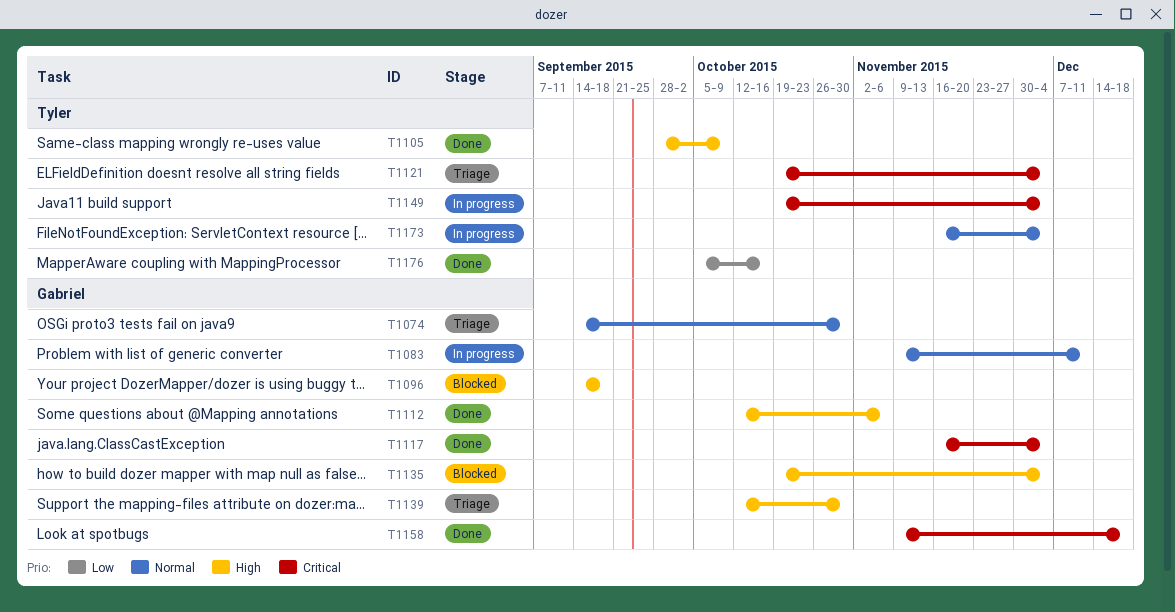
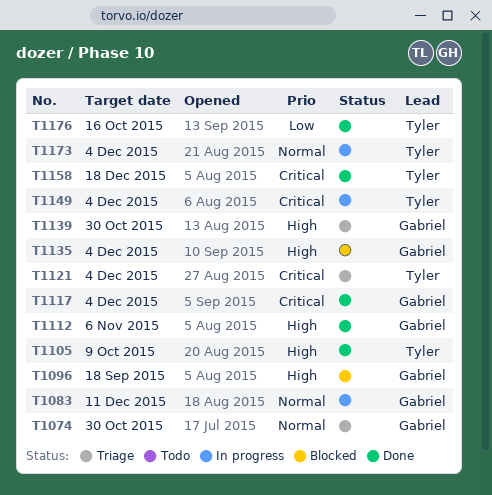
T1158, owner: Gabriel -> Tyler

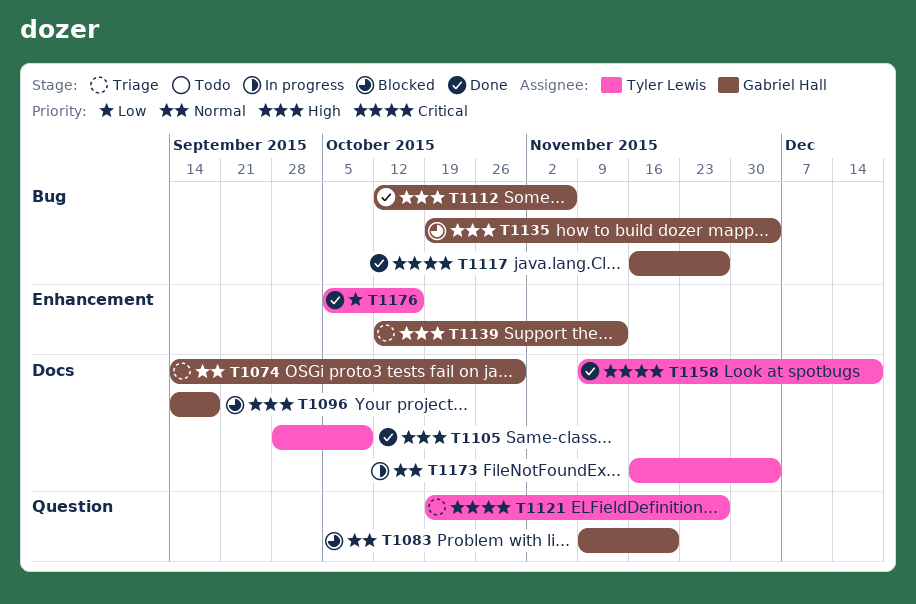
T1083, status: In progress -> Blocked
T1083, due: Dec 11 -> Nov 20
T1117, due: Dec 4 -> Nov 27
T1121, due: Dec 4 -> Nov 27
T1139, due: Oct 30 -> Nov 13
T1149: present -> none

